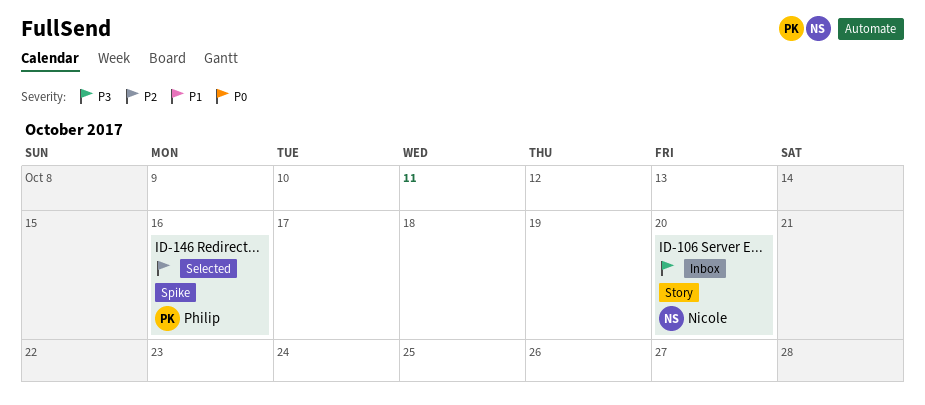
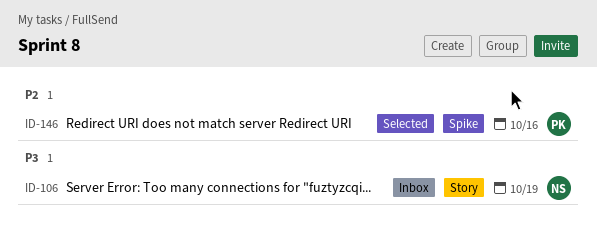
ID-106, due: Oct 20 -> Oct 19

